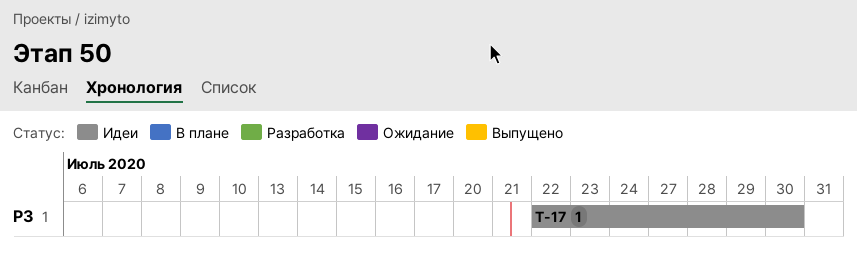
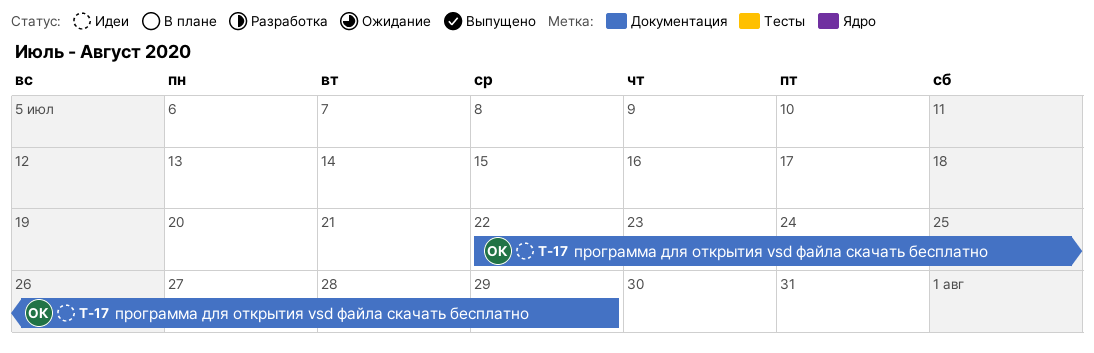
T-17, due: Jul 30 -> Jul 29

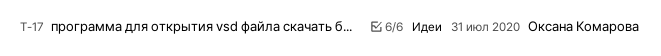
T-17, due: Jul 29 -> Jul 31

